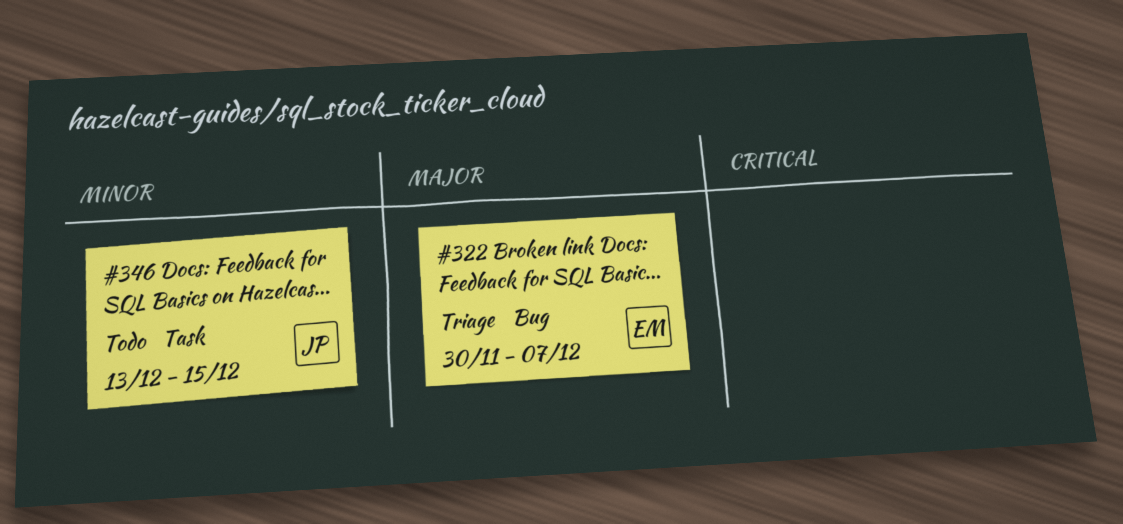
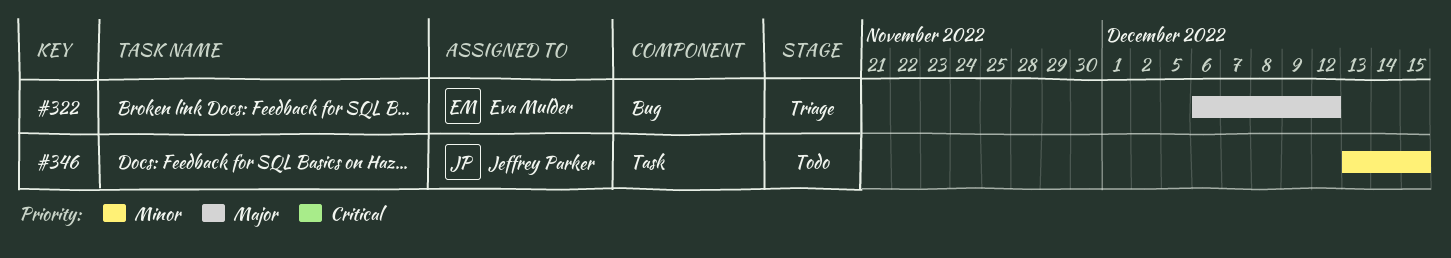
#322, start: Nov 30 -> Dec 6
#322, due: Dec 7 -> Dec 12

